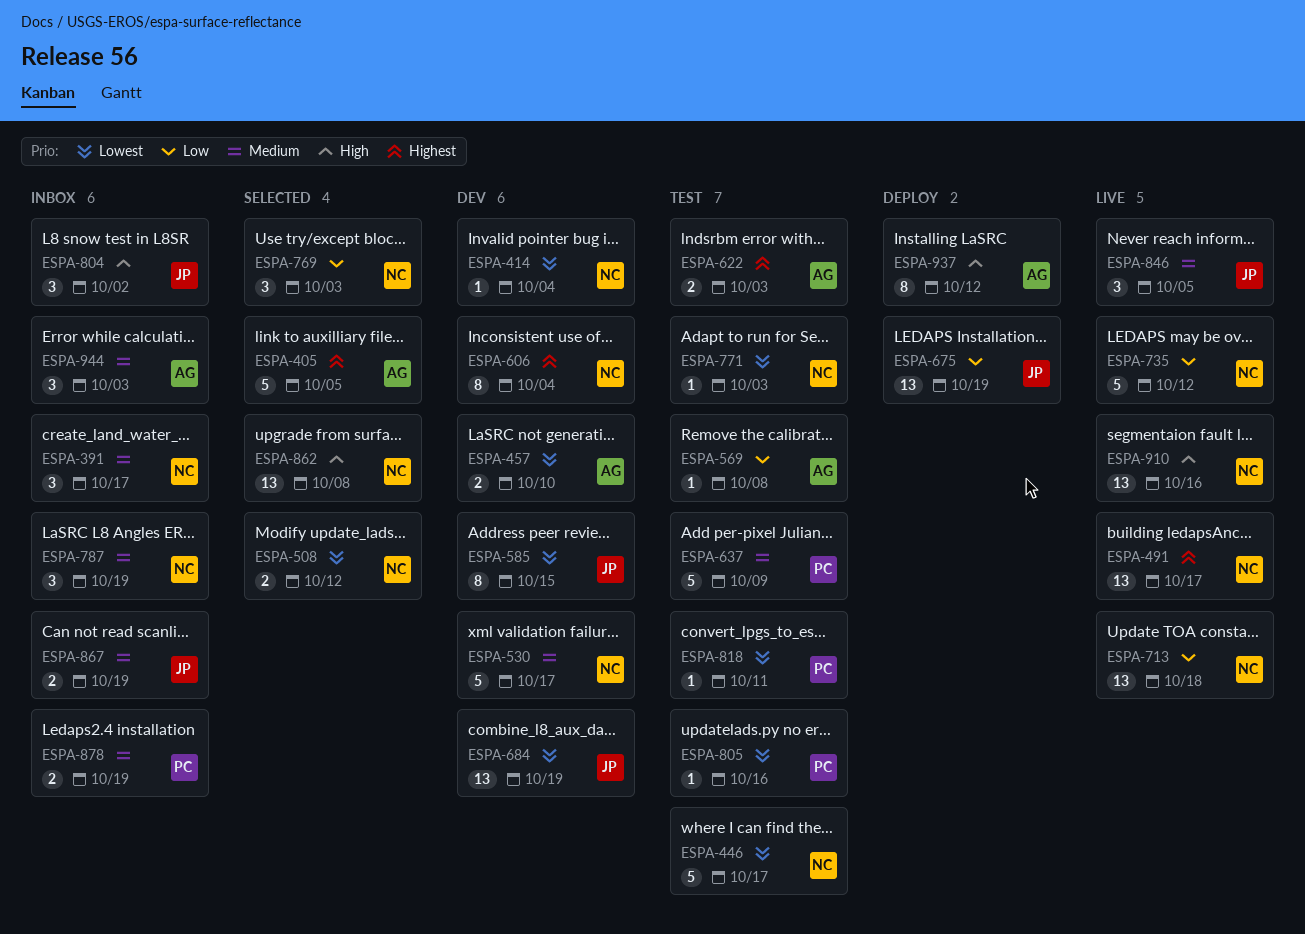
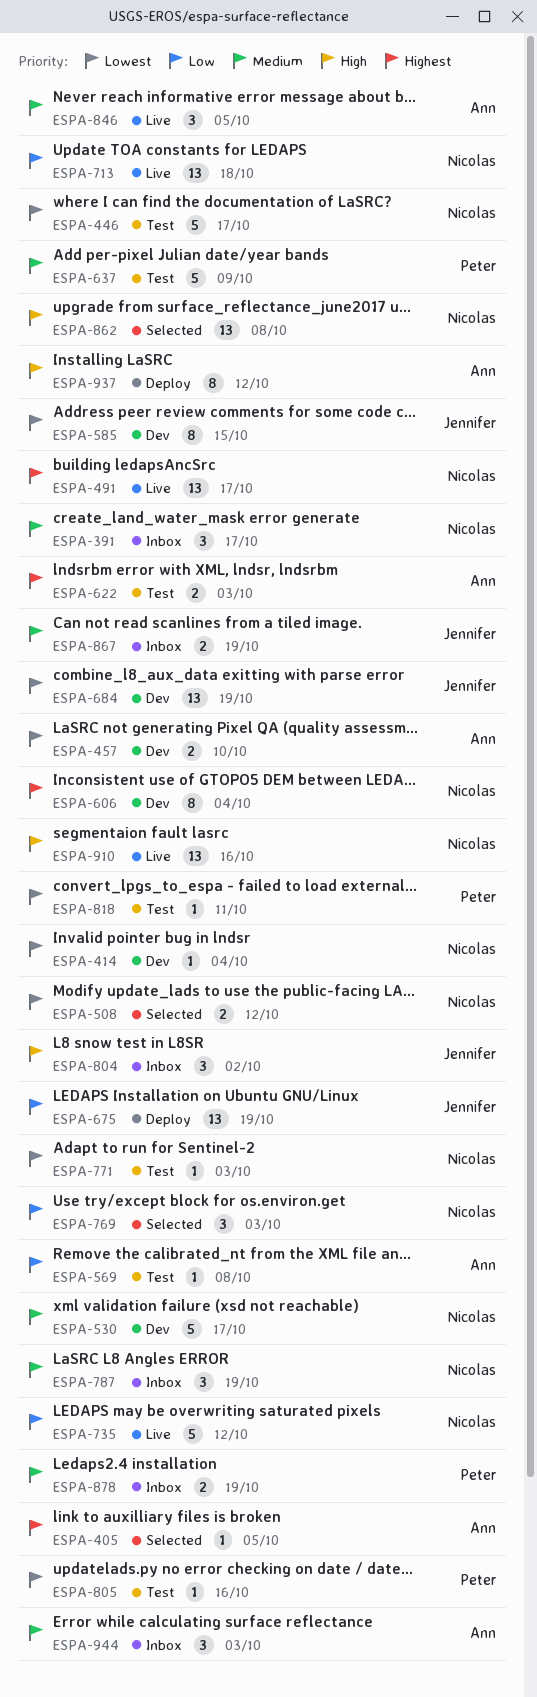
ESPA-405, estimate: 5 -> 1
ESPA-846, owner: Jennifer -> Ann

